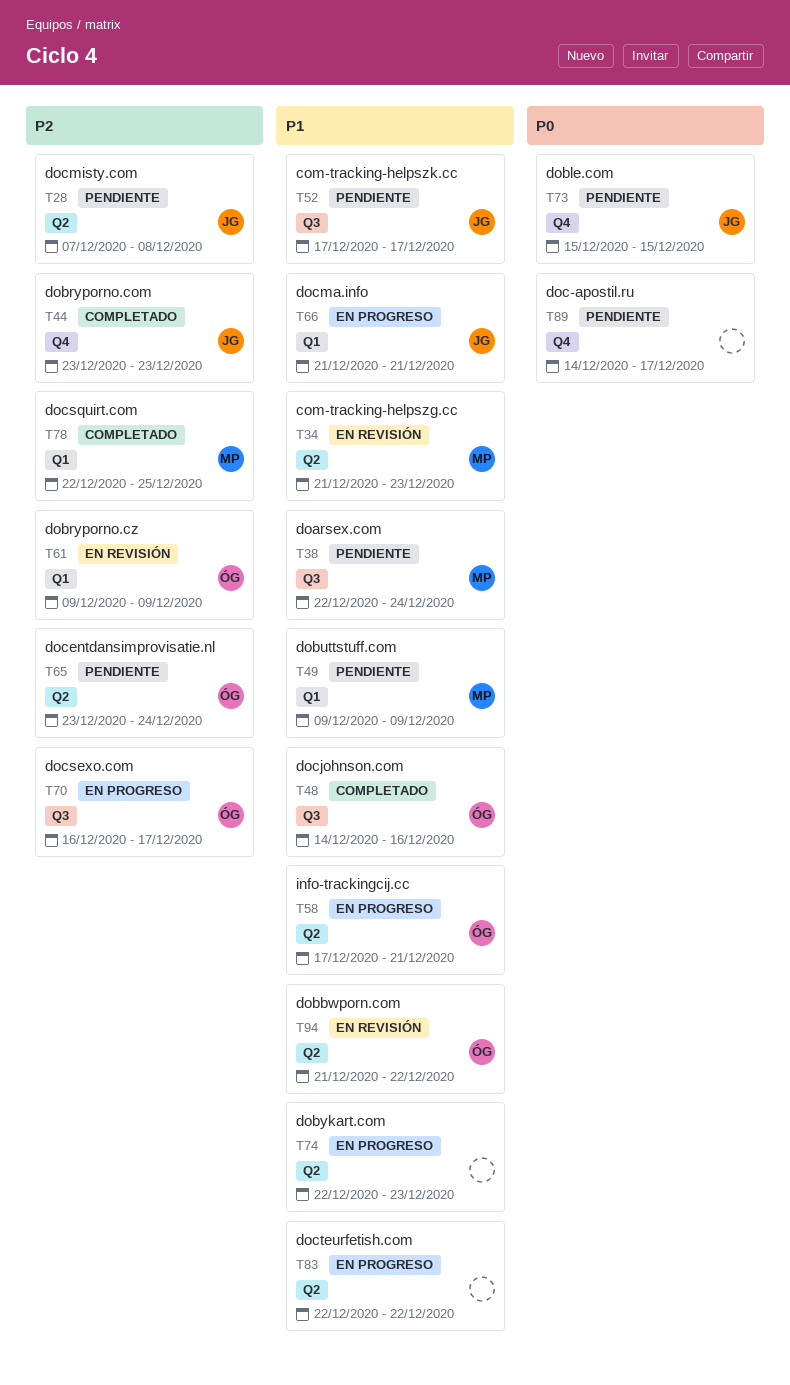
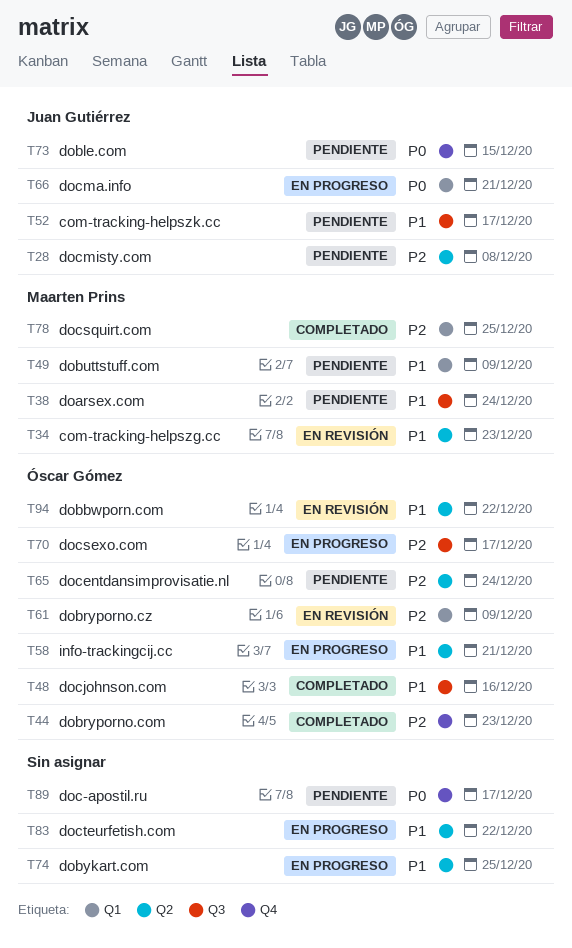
T44, owner: Juan Gutiérrez -> Óscar Gómez
T66, priority: P1 -> P0
T74, due: Dec 23 -> Dec 25

